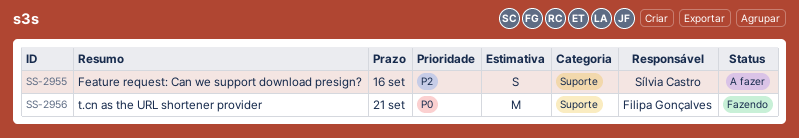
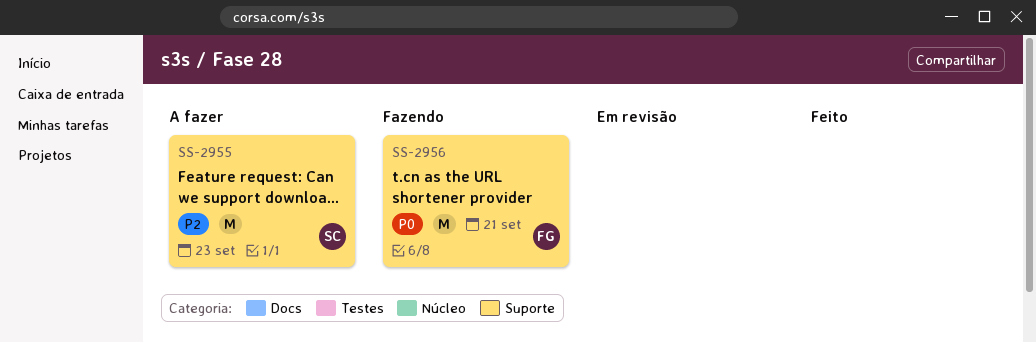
SS-2955, estimate: S -> M
SS-2955, due: Sep 16 -> Sep 23

